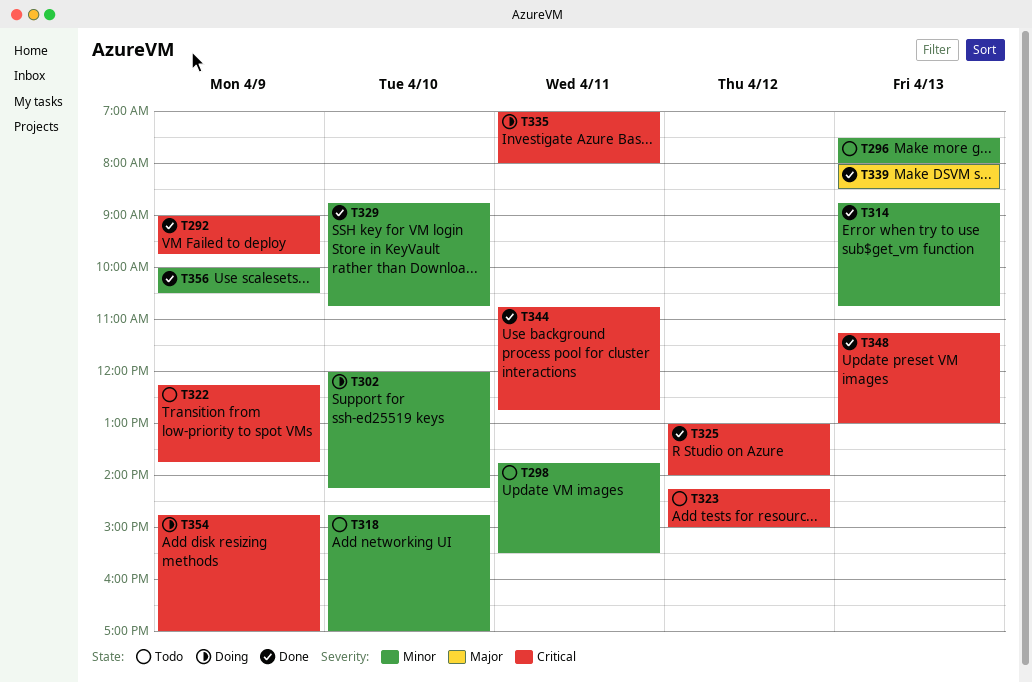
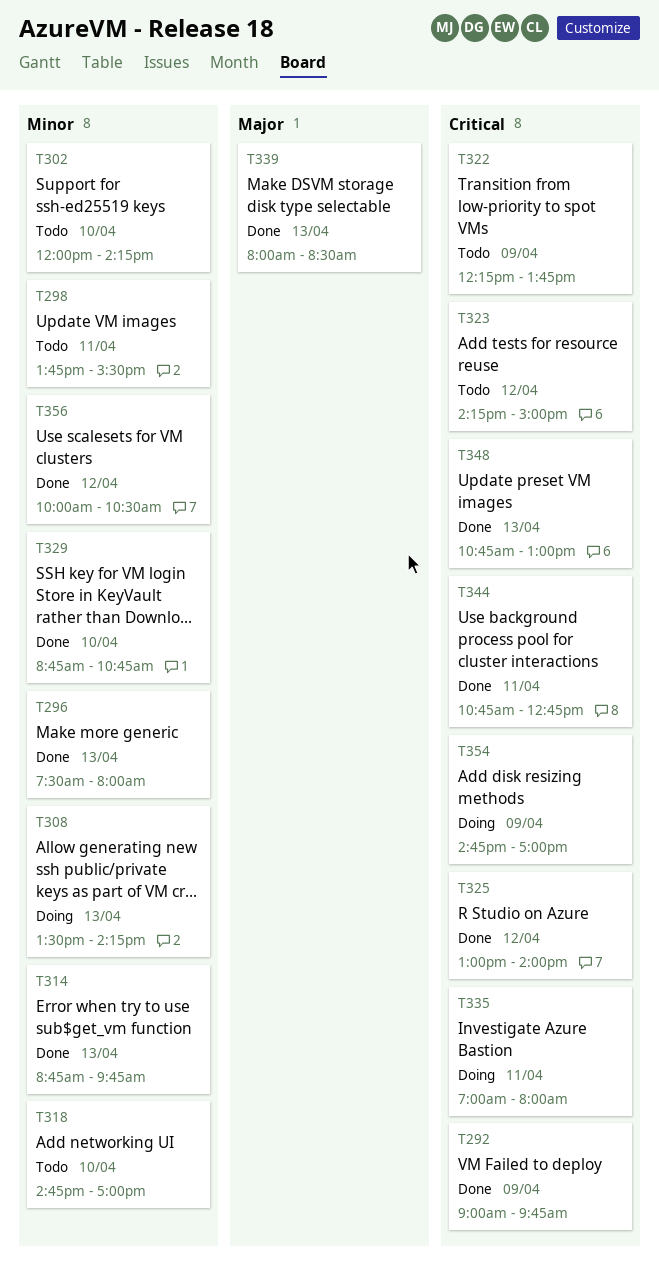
T296, status: Todo -> Done
T302, status: Doing -> Todo
T308: none -> present
T314, ends: 10:45 -> 09:45
T348, begins: 11:15 -> 10:45
T356, day: Apr 9 -> Apr 12

